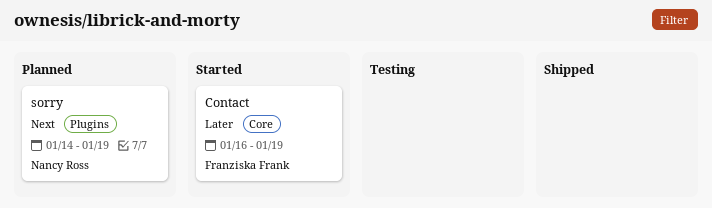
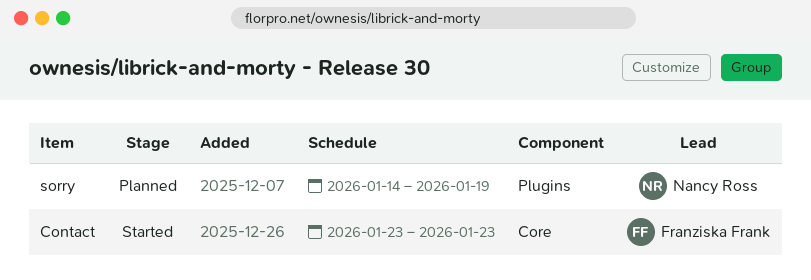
Contact, start: Jan 16 -> Jan 23
Contact, due: Jan 19 -> Jan 23

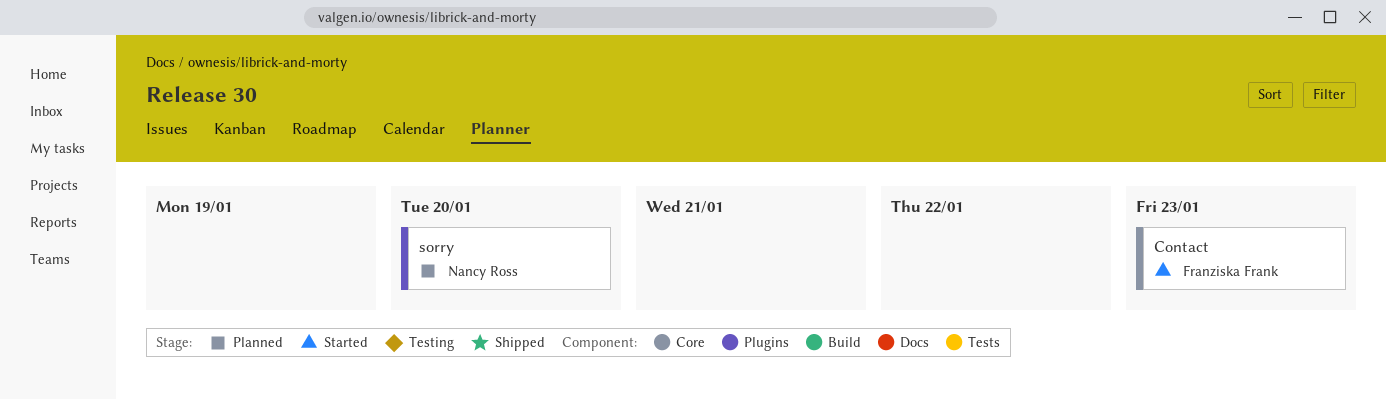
sorry, due: Jan 19 -> Jan 20

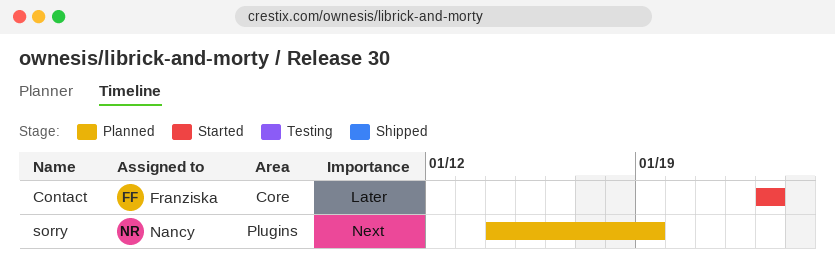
sorry, due: Jan 20 -> Jan 19

